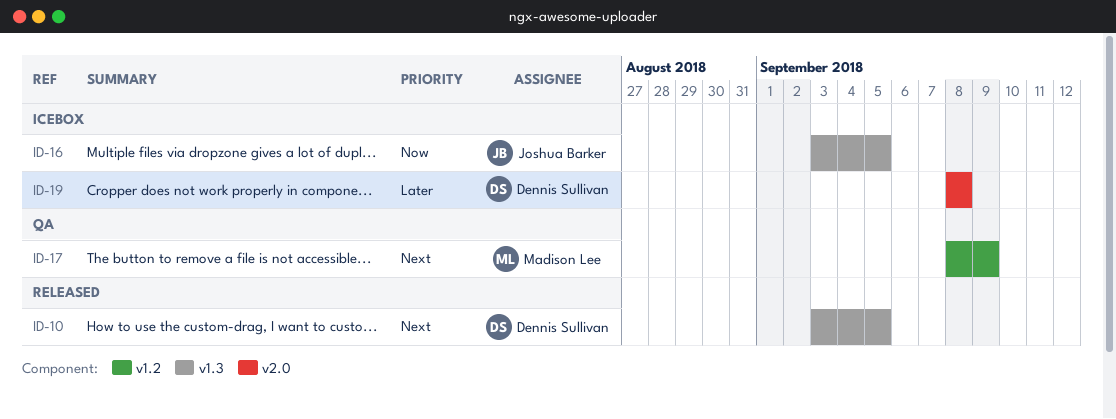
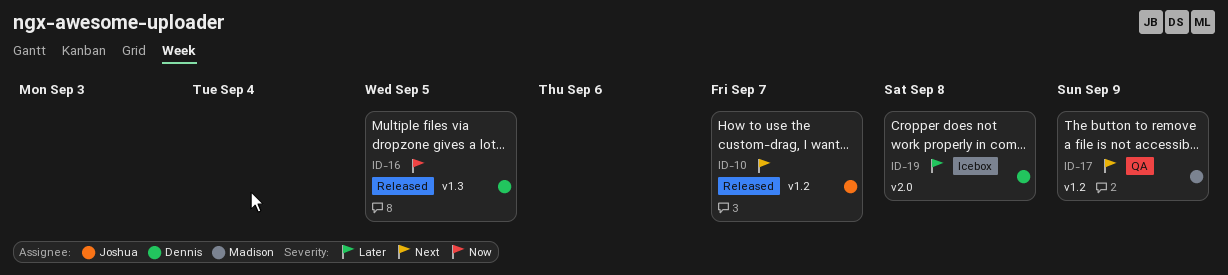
ID-10, owner: Dennis Sullivan -> Joshua Barker
ID-10, label: v1.3 -> v1.2
ID-10, due: Sep 5 -> Sep 7
ID-16, status: Icebox -> Released
ID-16, owner: Joshua Barker -> Dennis Sullivan

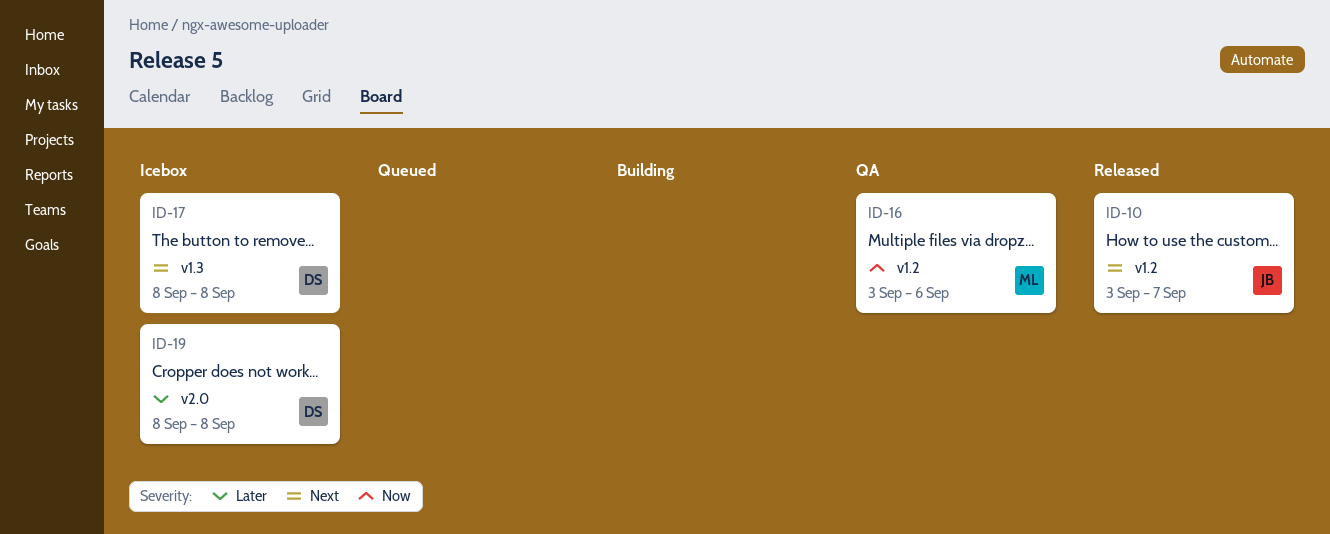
ID-16, status: Released -> QA
ID-16, owner: Dennis -> Madison
ID-16, label: v1.3 -> v1.2
ID-16, due: Sep 5 -> Sep 6
ID-17, status: QA -> Icebox
ID-17, owner: Madison -> Dennis
ID-17, label: v1.2 -> v1.3
ID-17, due: Sep 9 -> Sep 8

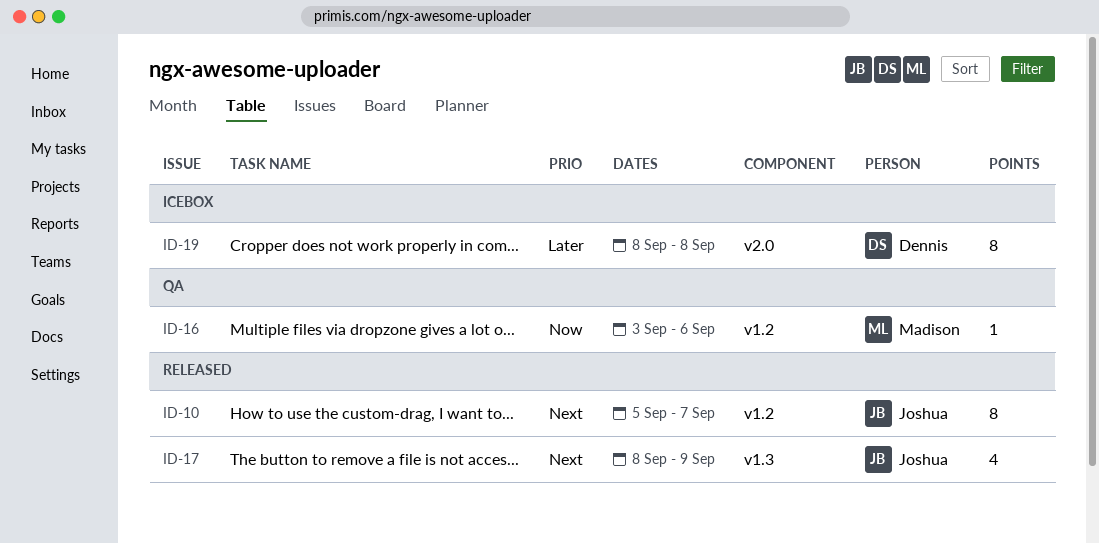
ID-10, start: Sep 3 -> Sep 5
ID-17, status: Icebox -> Released
ID-17, owner: Dennis -> Joshua
ID-17, due: Sep 8 -> Sep 9

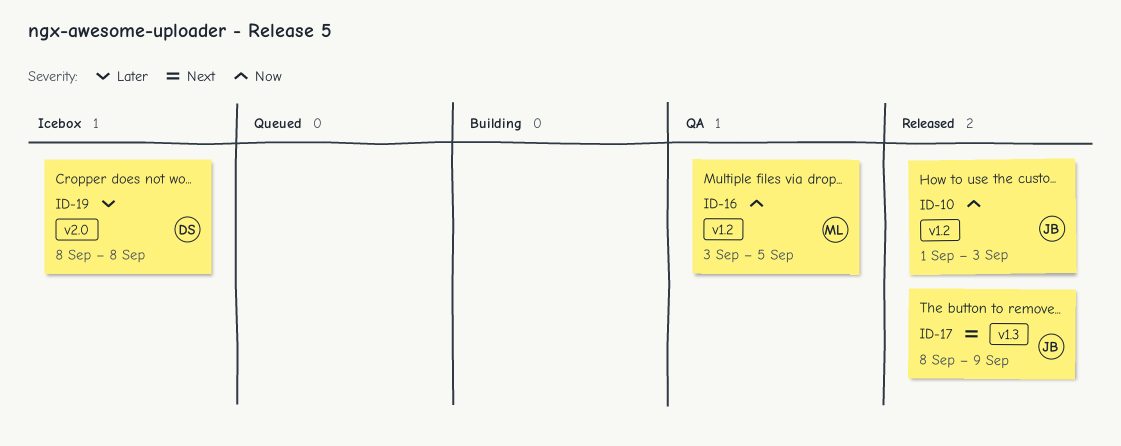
ID-10, priority: Next -> Now
ID-10, start: Sep 5 -> Sep 1
ID-10, due: Sep 7 -> Sep 3
ID-16, due: Sep 6 -> Sep 5

